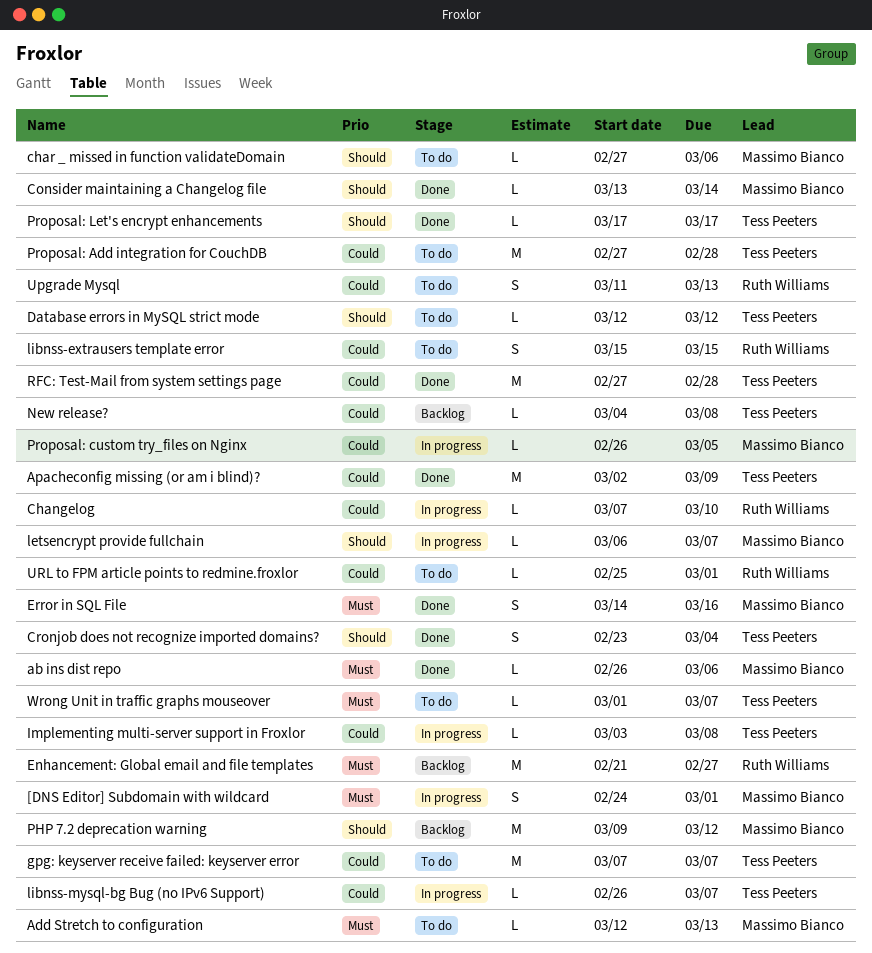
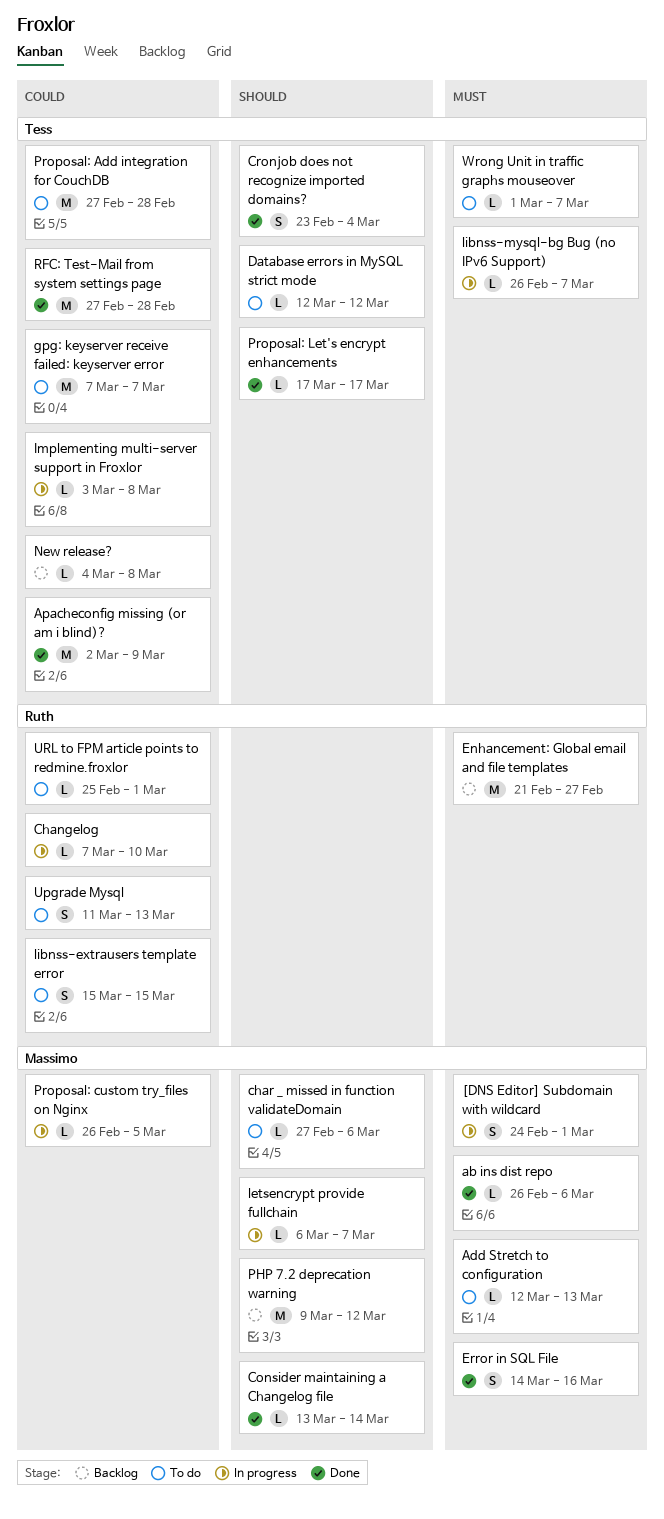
libnss-mysql-bg Bug (no IPv6 Support), priority: Could -> Must

